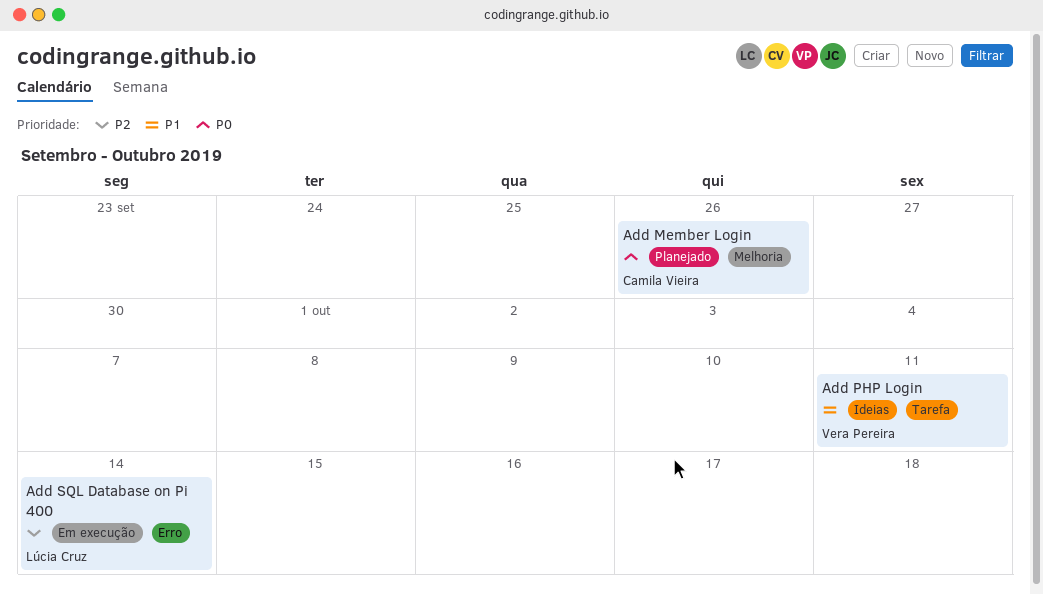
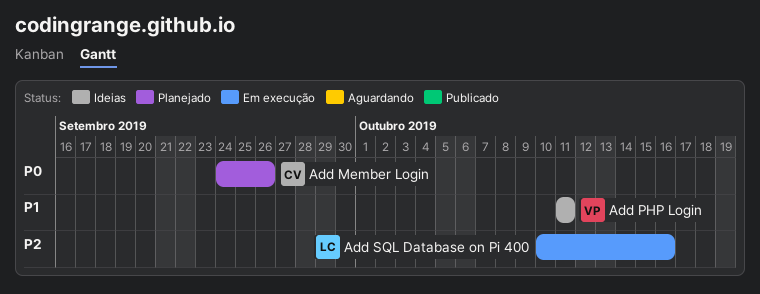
Add SQL Database on Pi 400, due: Oct 14 -> Oct 16

